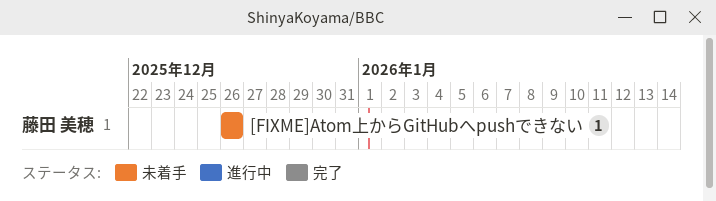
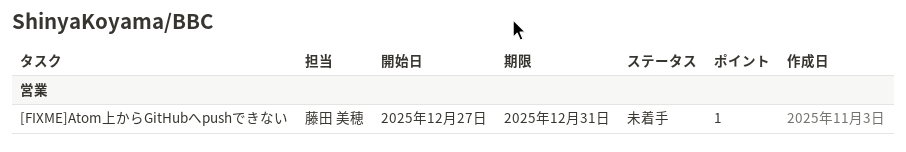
[FIXME]Atom上からGitHubへpushできない, start: Dec 26 -> Dec 27
[FIXME]Atom上からGitHubへpushできない, due: Dec 26 -> Dec 31

